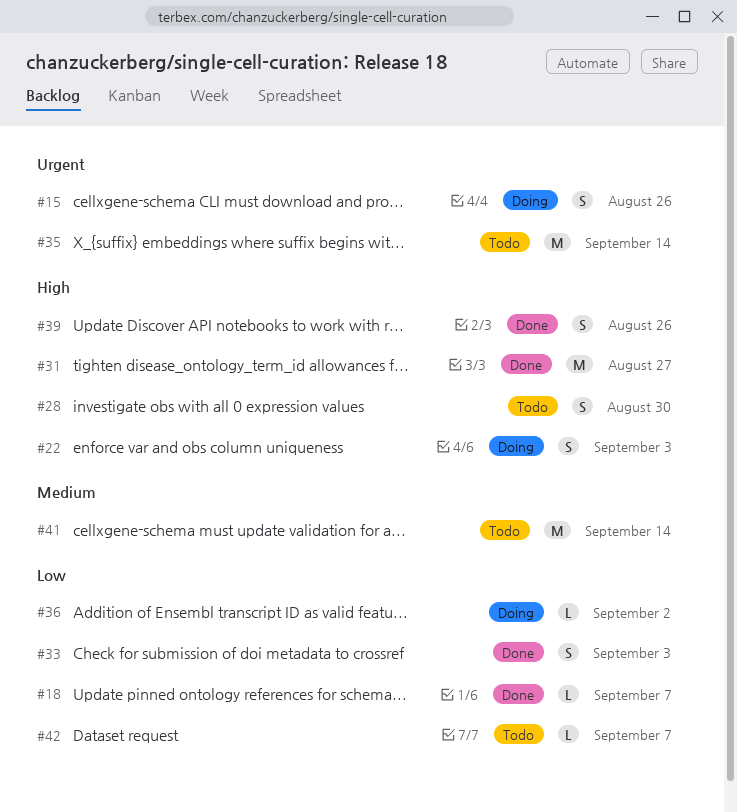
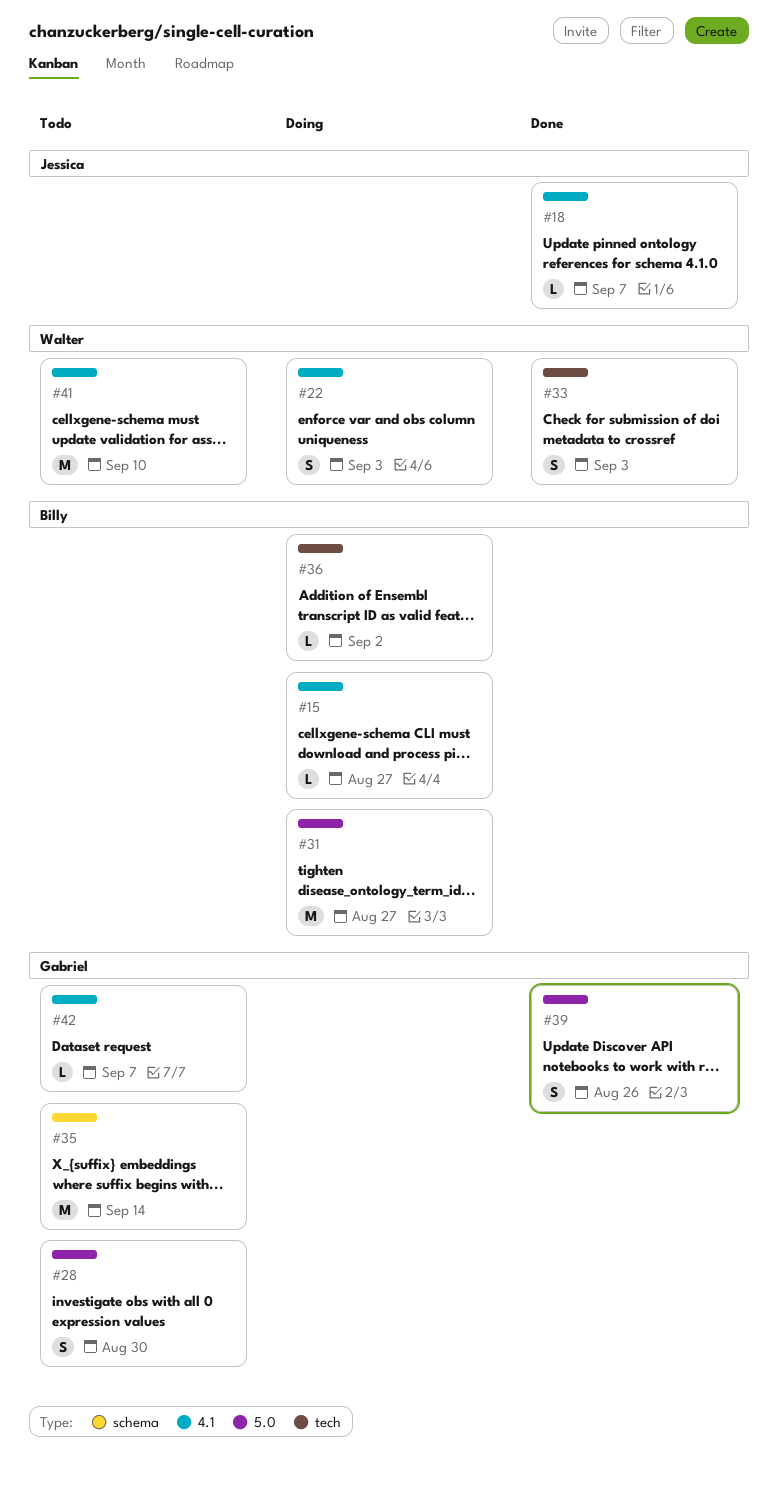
#15, estimate: S -> L
#15, due: Aug 26 -> Aug 27
#31, status: Done -> Doing
#41, due: Sep 14 -> Sep 10

